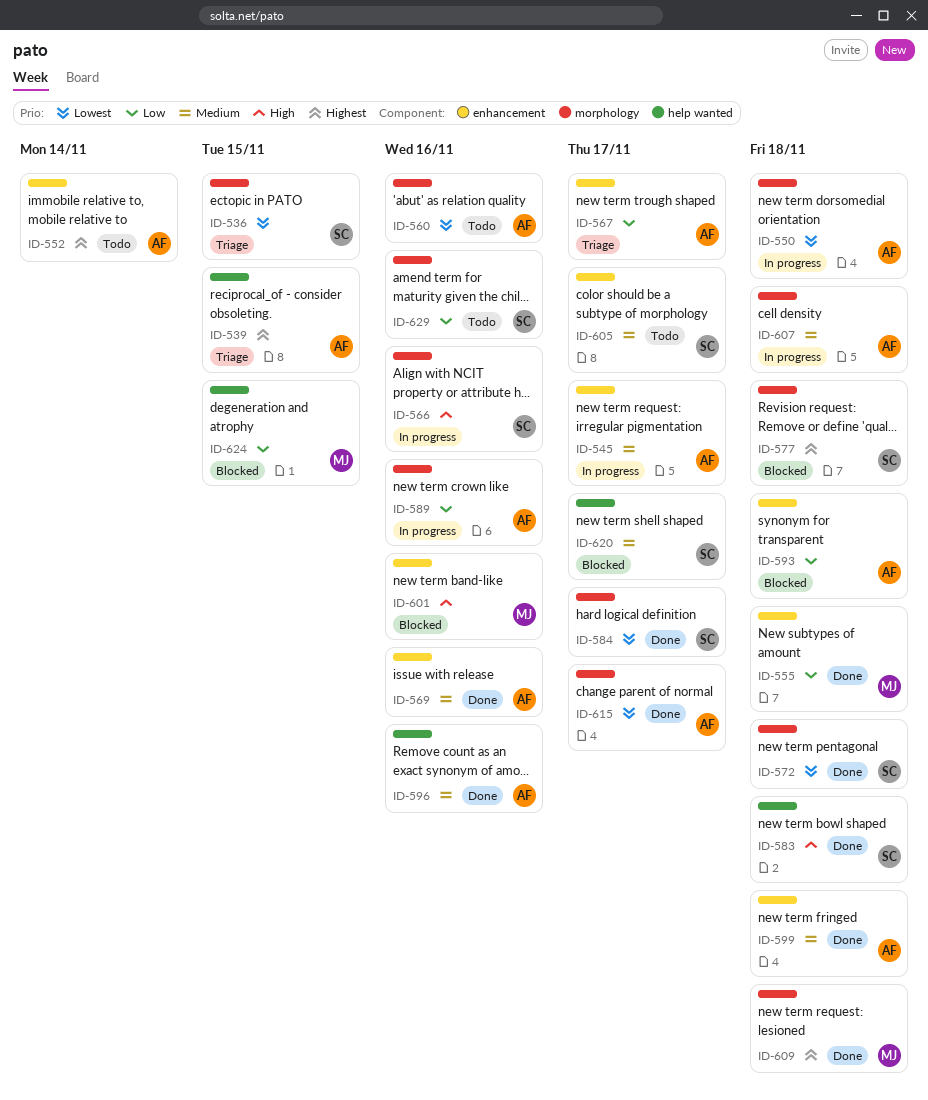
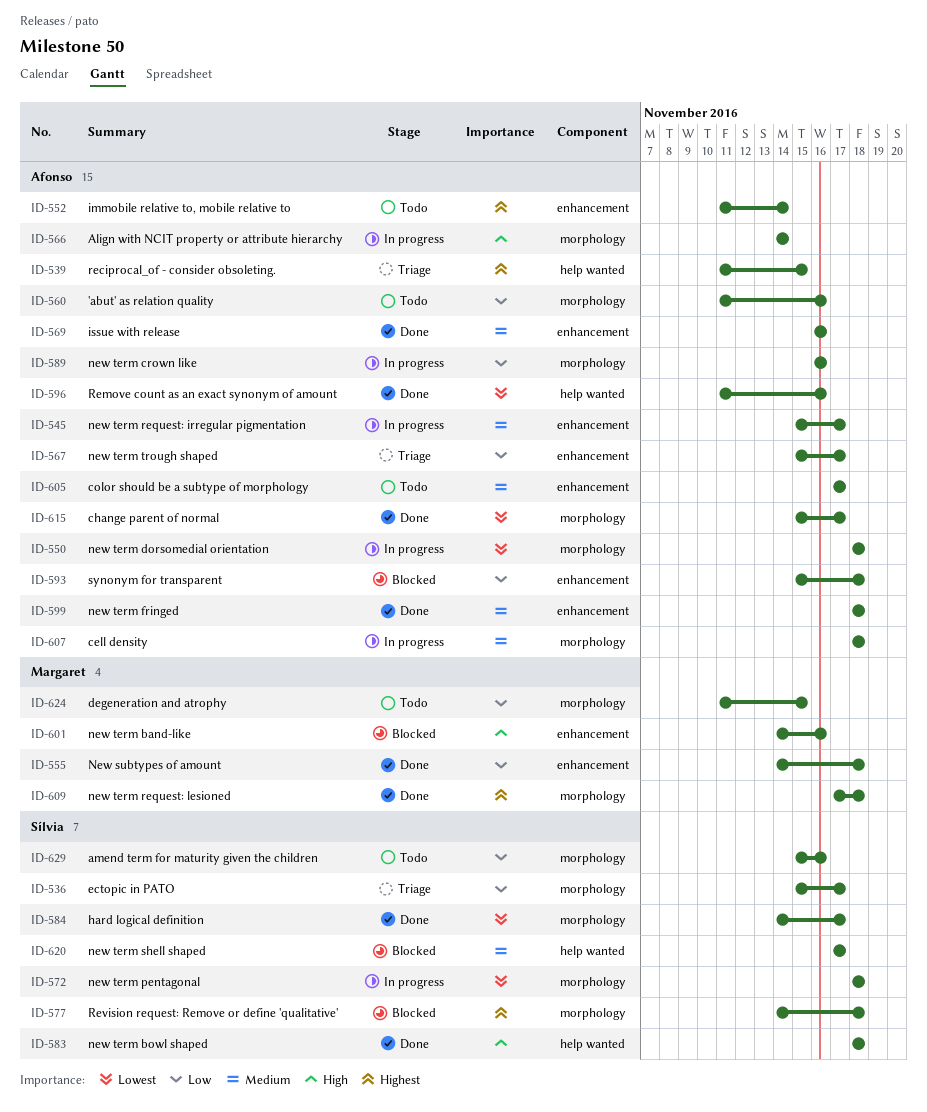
ID-536, priority: Lowest -> Low
ID-536, due: Nov 15 -> Nov 17
ID-560, priority: Lowest -> Low
ID-566, owner: Sílvia -> Afonso
ID-566, due: Nov 16 -> Nov 14
ID-572, status: Done -> In progress
ID-596, priority: Medium -> Lowest
ID-605, owner: Sílvia -> Afonso
ID-624, status: Blocked -> Todo
ID-624, label: help wanted -> morphology

